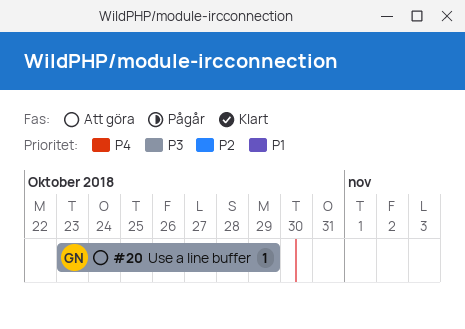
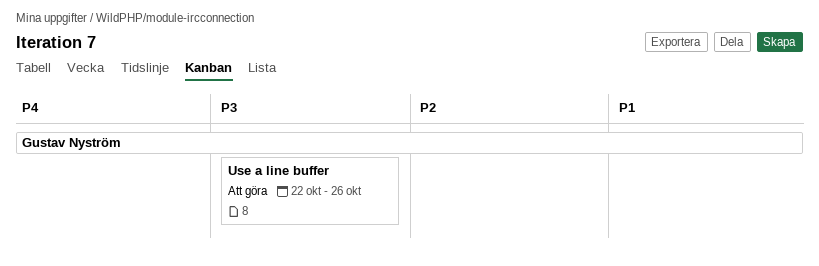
Use a line buffer, start: Oct 23 -> Oct 22
Use a line buffer, due: Oct 29 -> Oct 26

